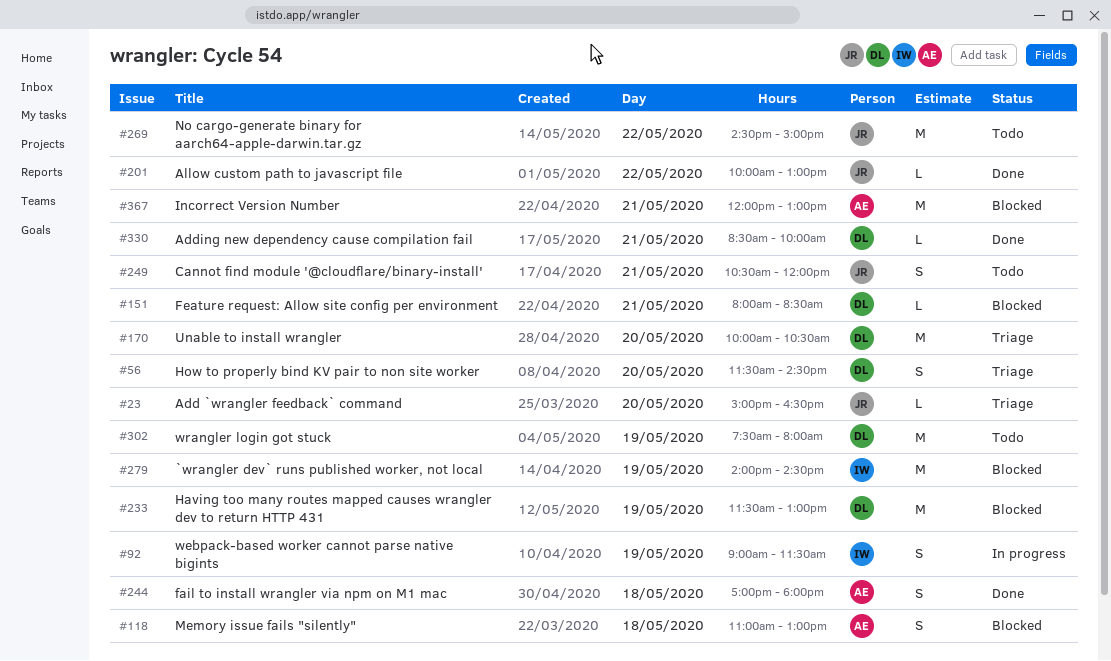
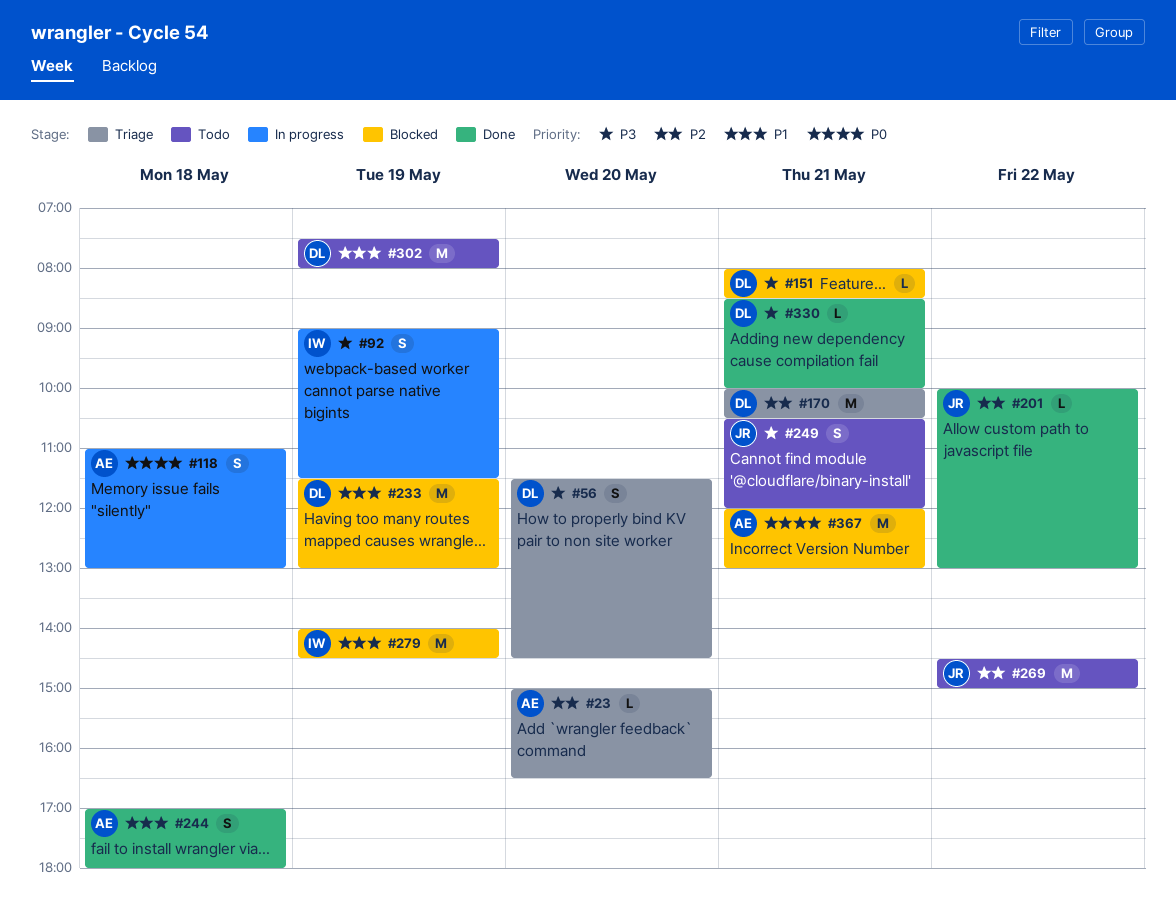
#23, owner: JR -> AE
#118, status: Blocked -> In progress
#170, day: May 20 -> May 21

